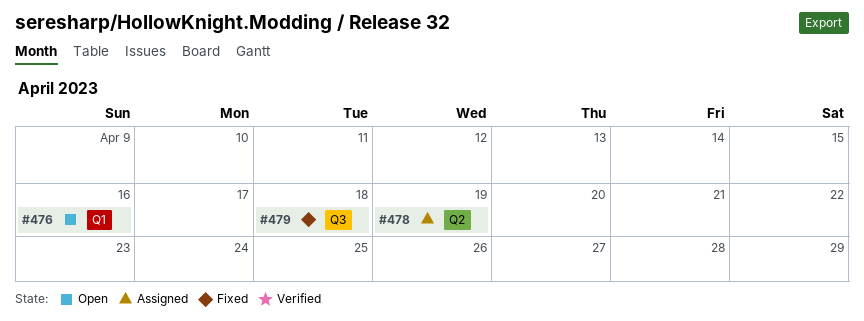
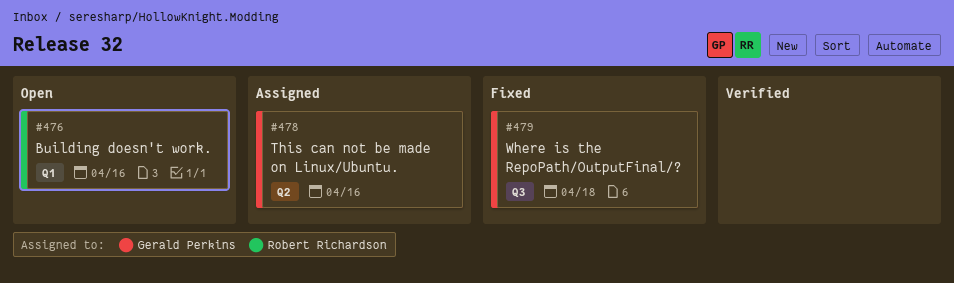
#478, due: Apr 19 -> Apr 16

